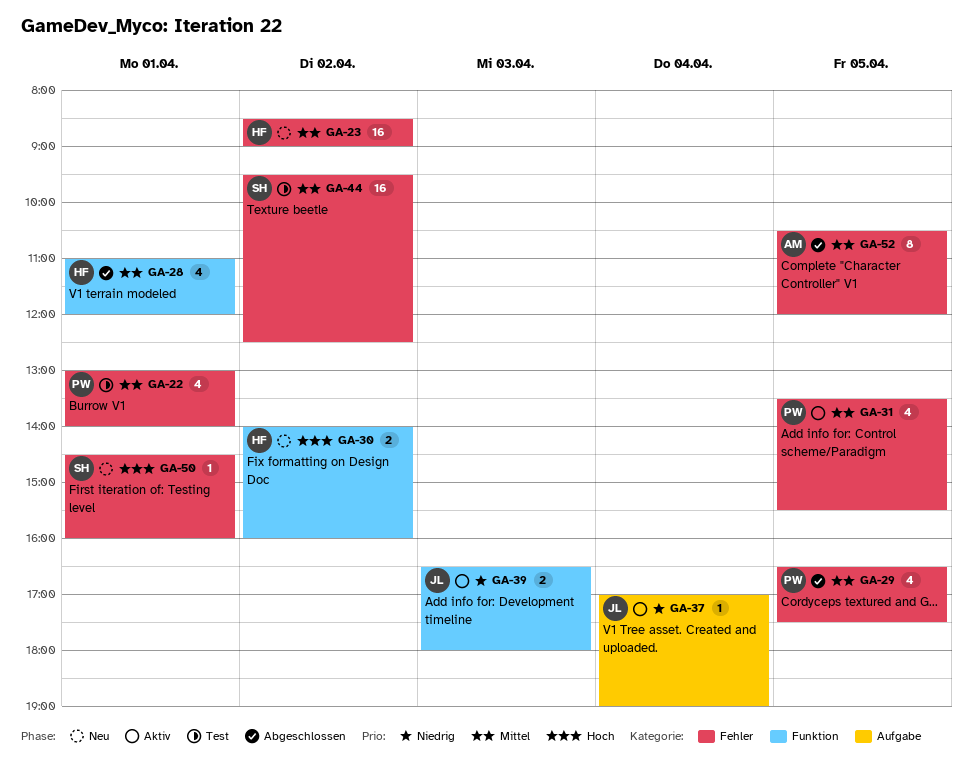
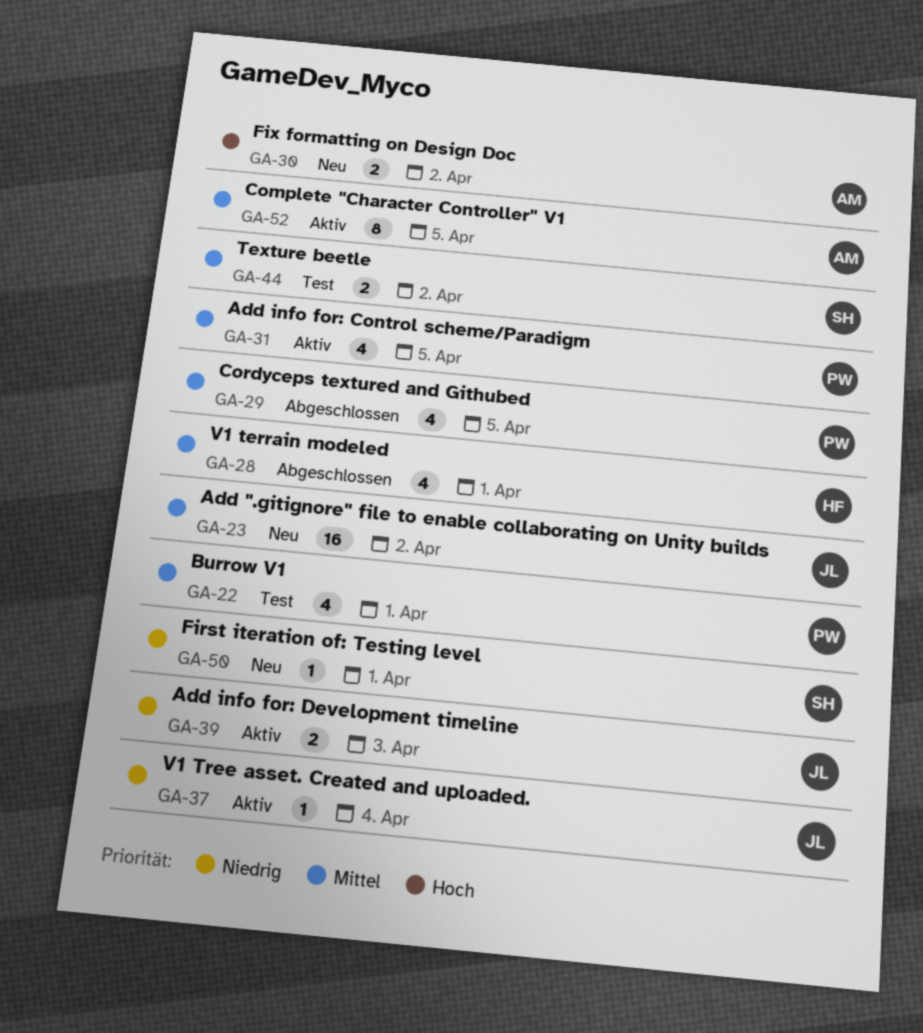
GA-23, owner: HF -> JL
GA-30, owner: HF -> AM
GA-44, estimate: 16 -> 2
GA-50, priority: Hoch -> Niedrig
GA-52, status: Abgeschlossen -> Aktiv

